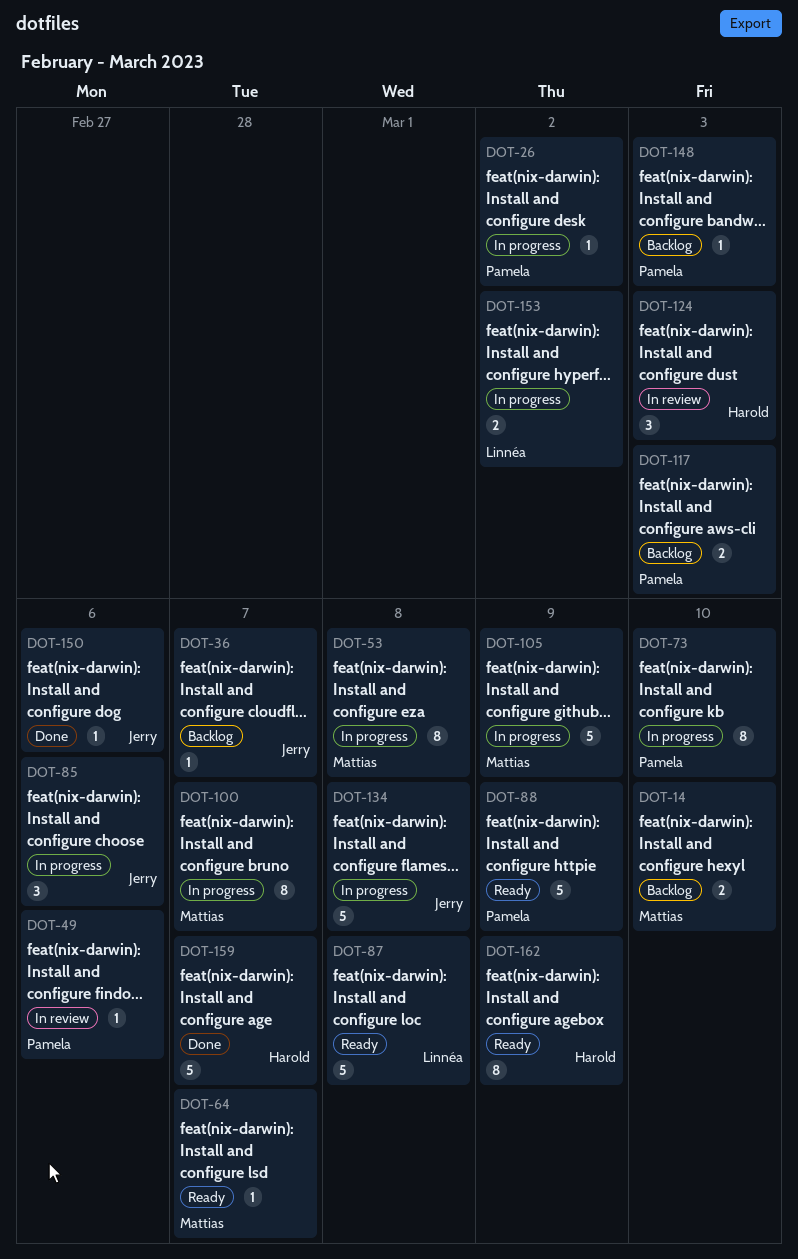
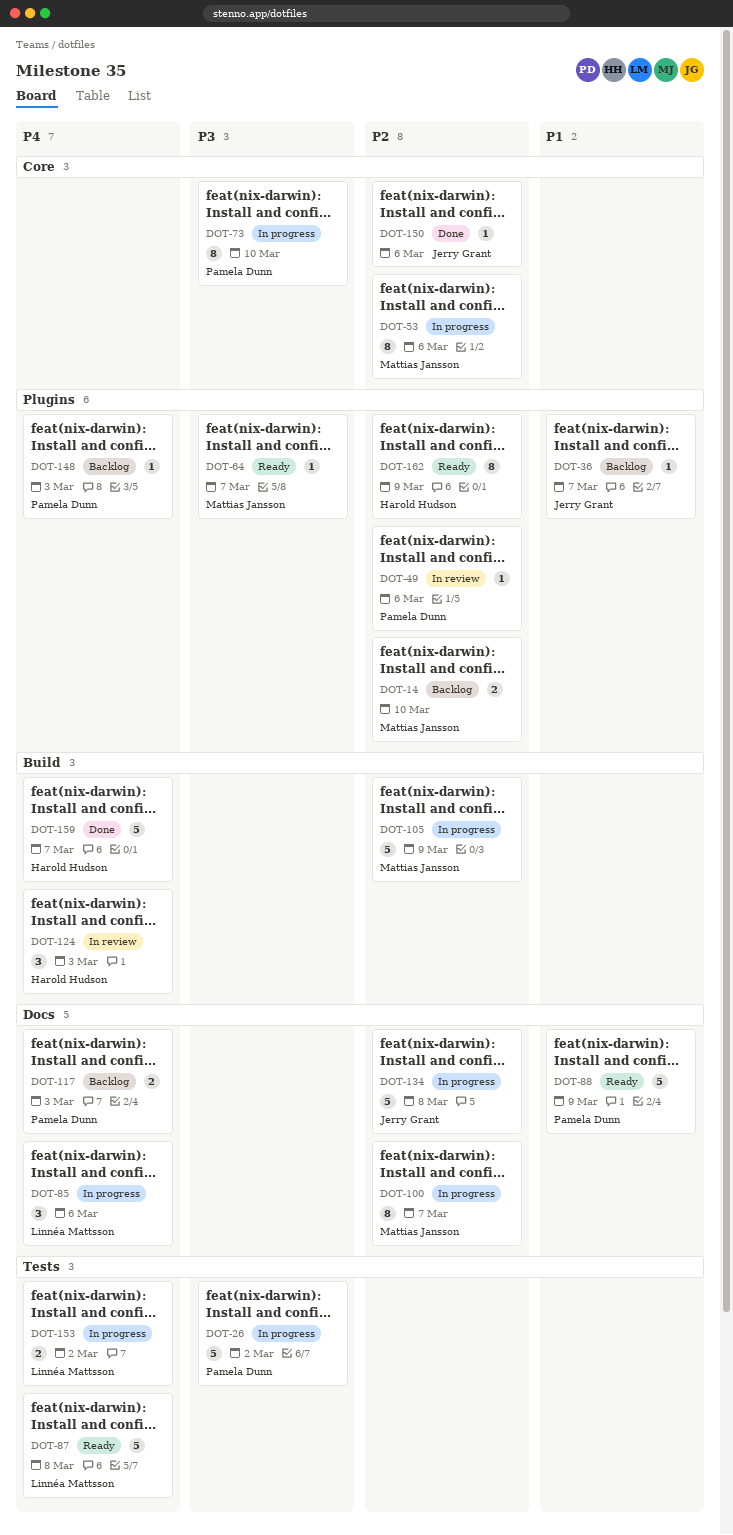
DOT-26, estimate: 1 -> 5
DOT-53, due: Mar 8 -> Mar 6
DOT-85, owner: Jerry Grant -> Linnéa Mattsson

